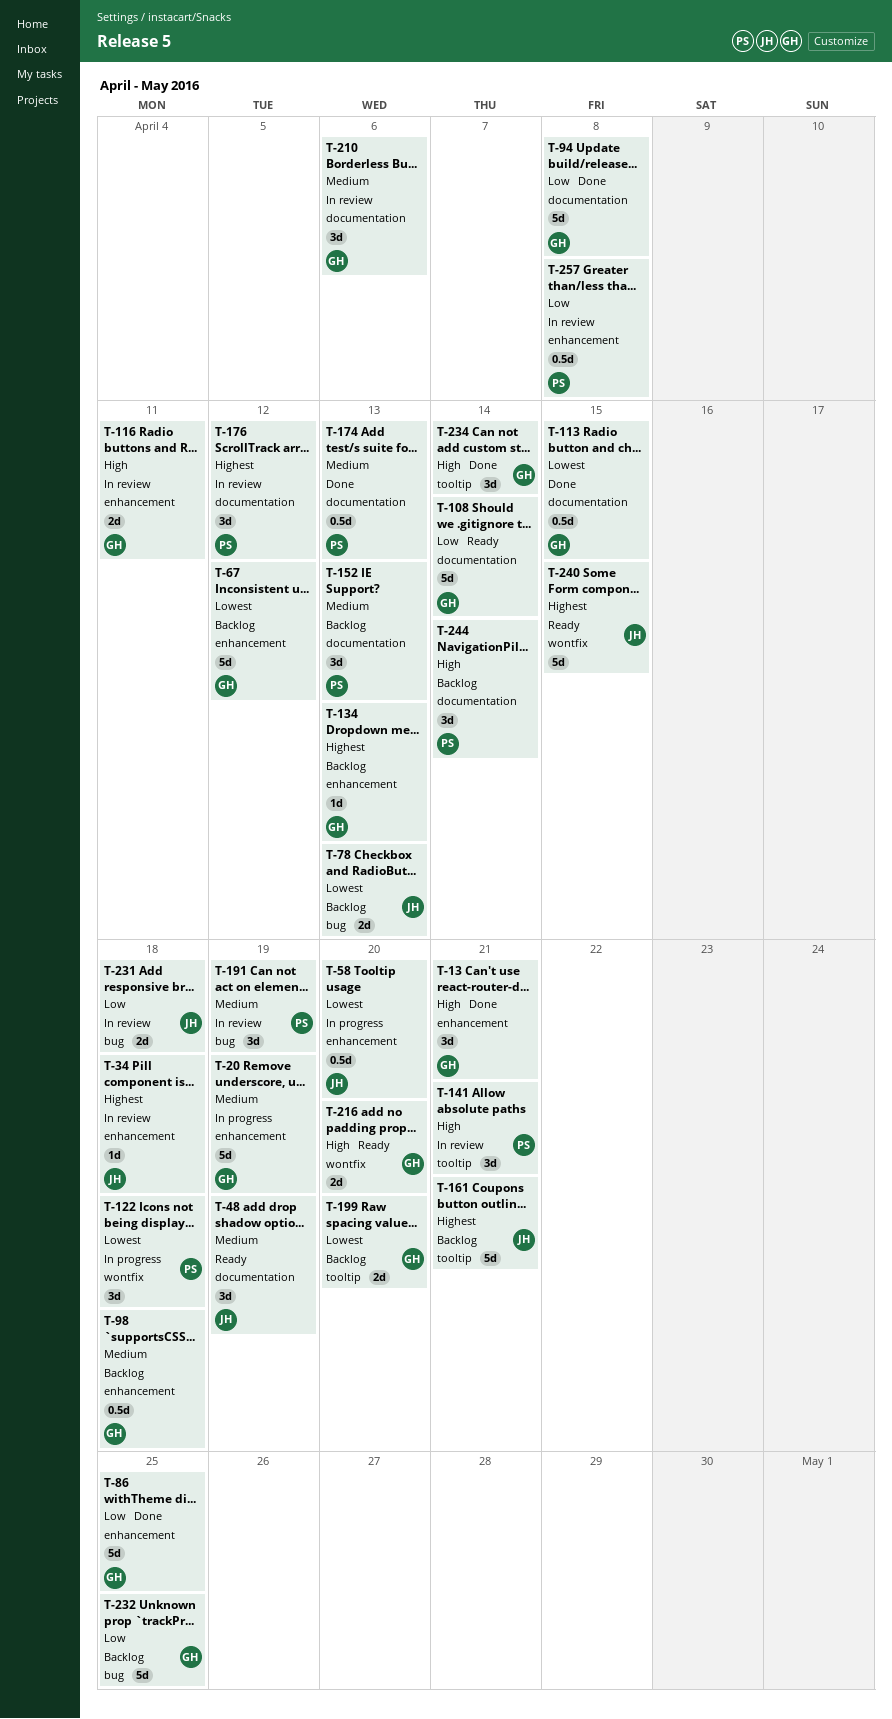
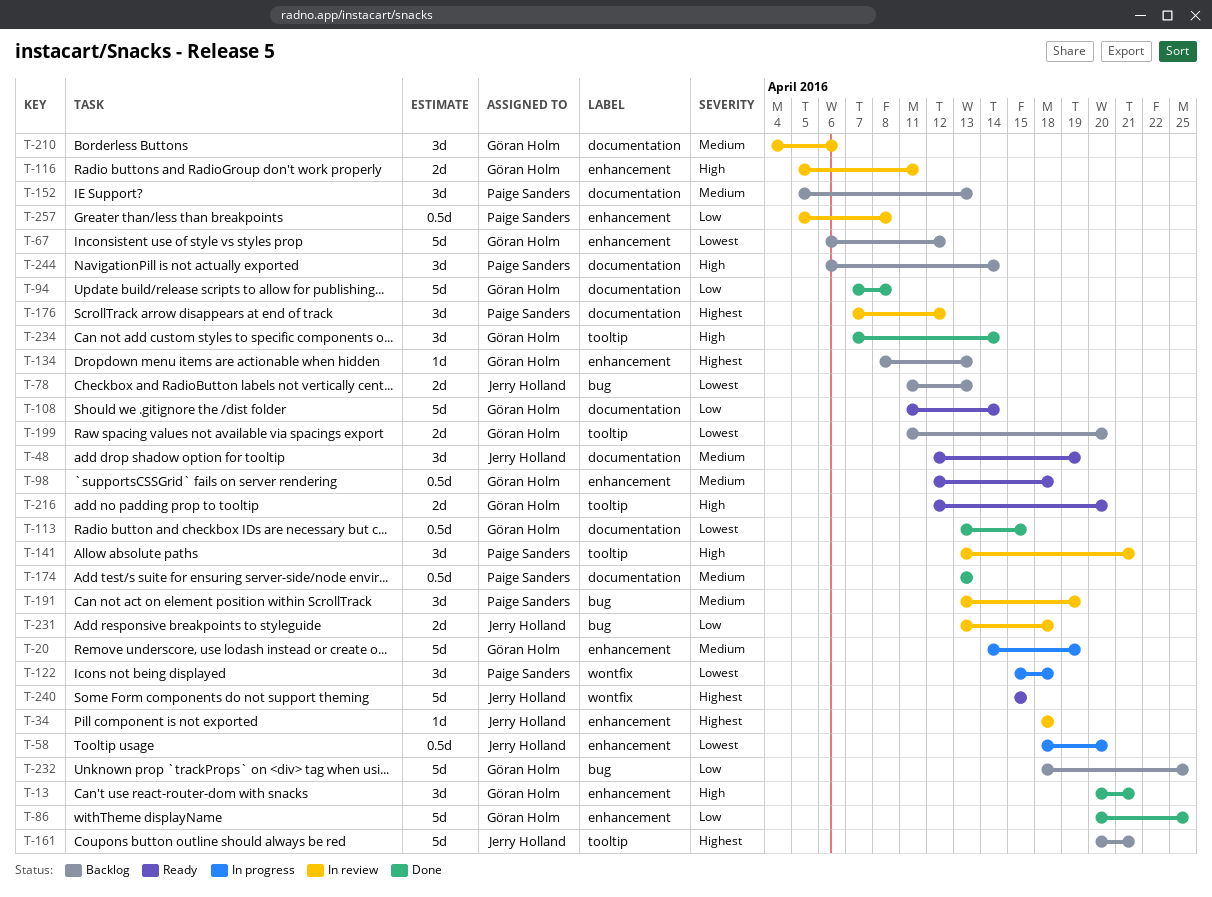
T-98, status: Backlog -> Ready
T-216, label: wontfix -> tooltip

